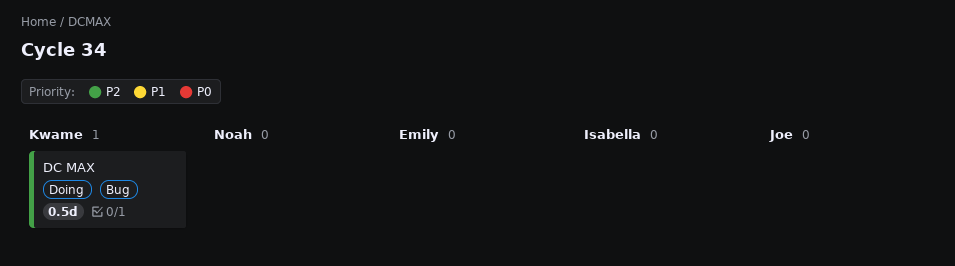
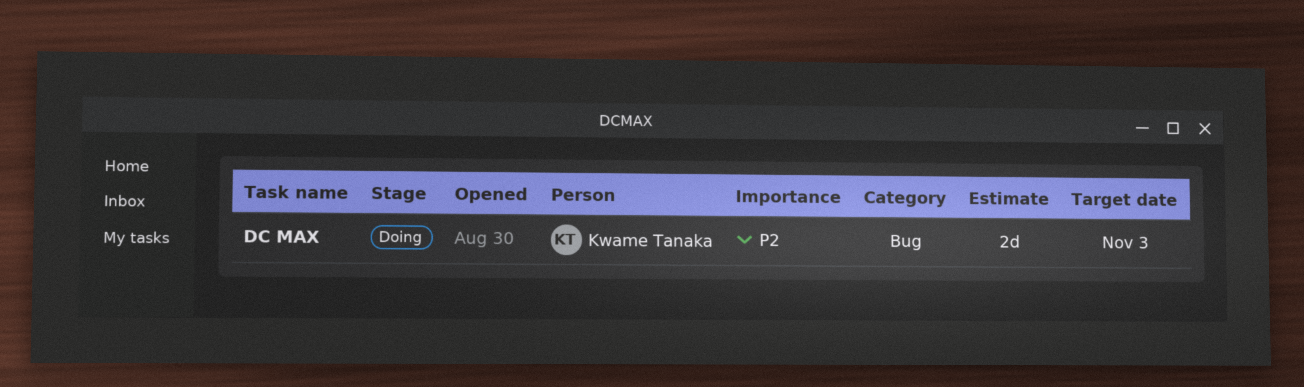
DC MAX, estimate: 0.5d -> 2d

